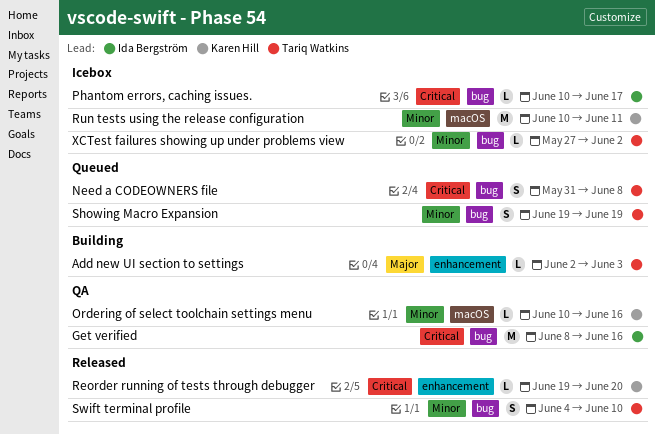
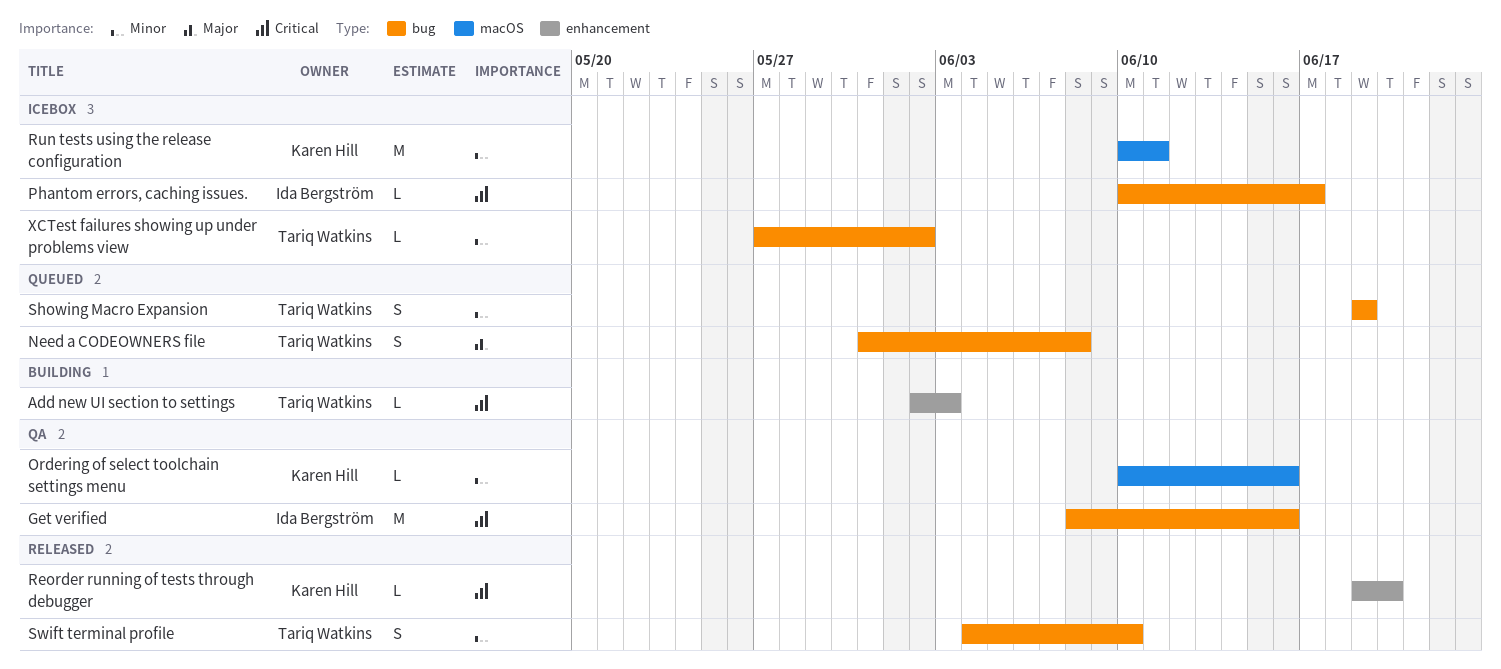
Add new UI section to settings, priority: Major -> Critical
Need a CODEOWNERS file, priority: Critical -> Major

